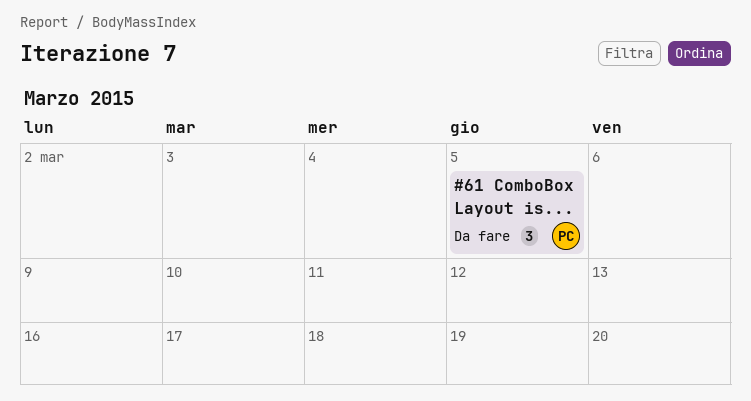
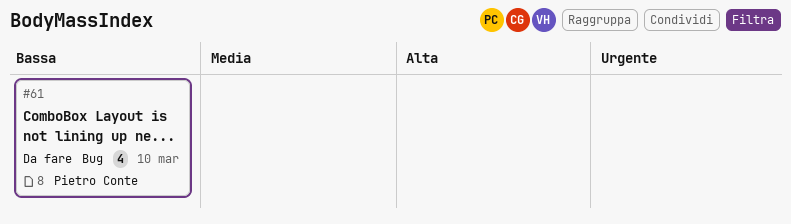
#61, estimate: 3 -> 4
#61, due: Mar 5 -> Mar 10

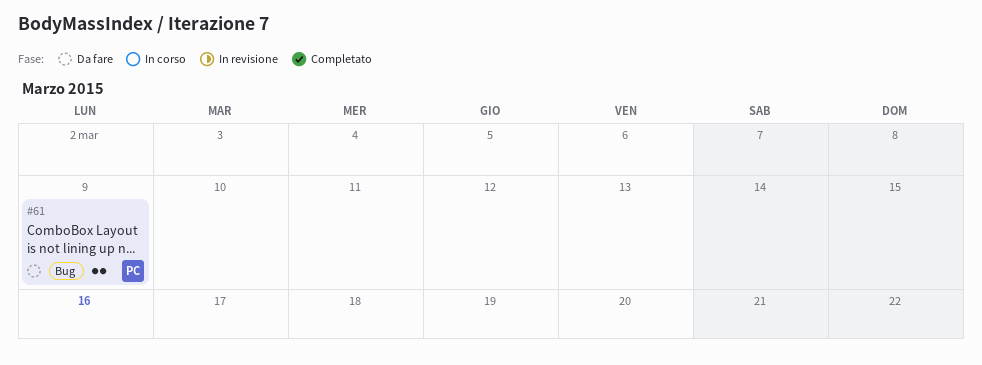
#61, estimate: 4 -> 2
#61, due: Mar 10 -> Mar 9

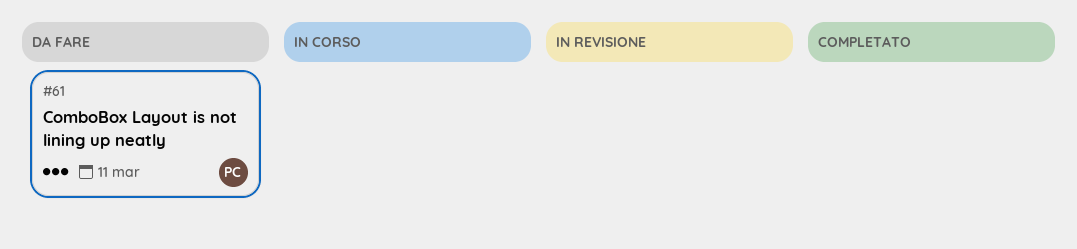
#61, estimate: 2 -> 3
#61, due: Mar 9 -> Mar 11

